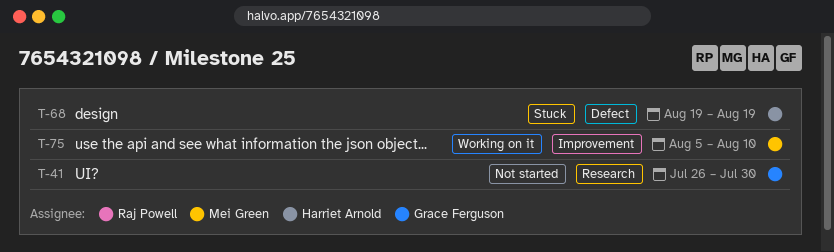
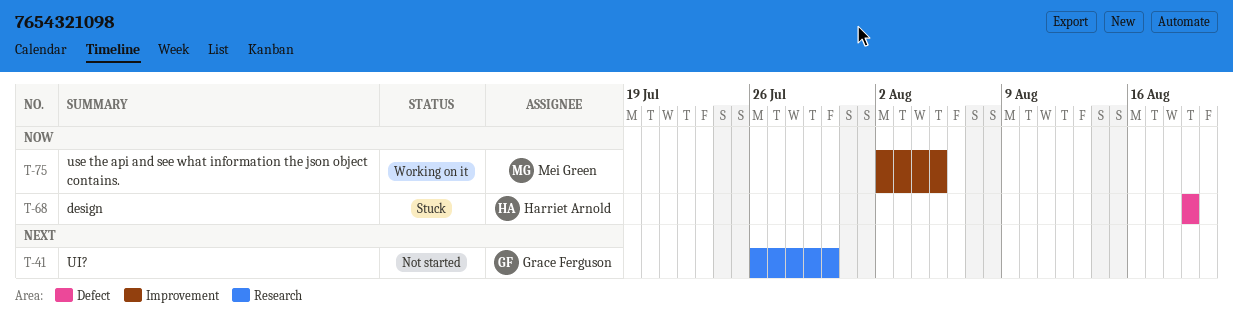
T-75, start: Aug 5 -> Aug 2
T-75, due: Aug 10 -> Aug 5

